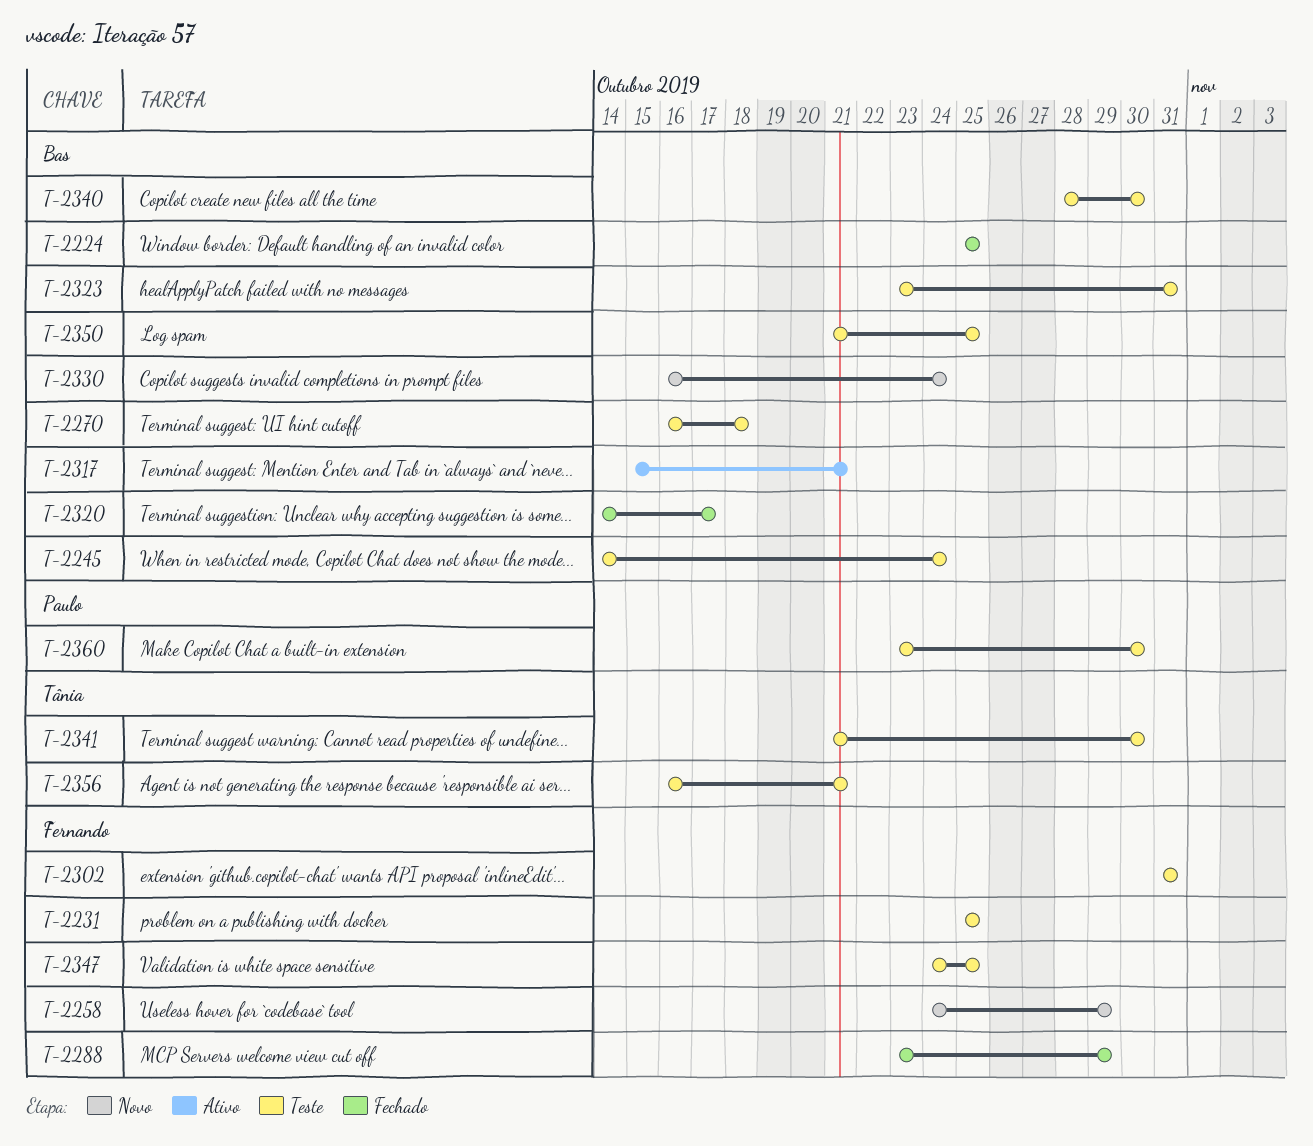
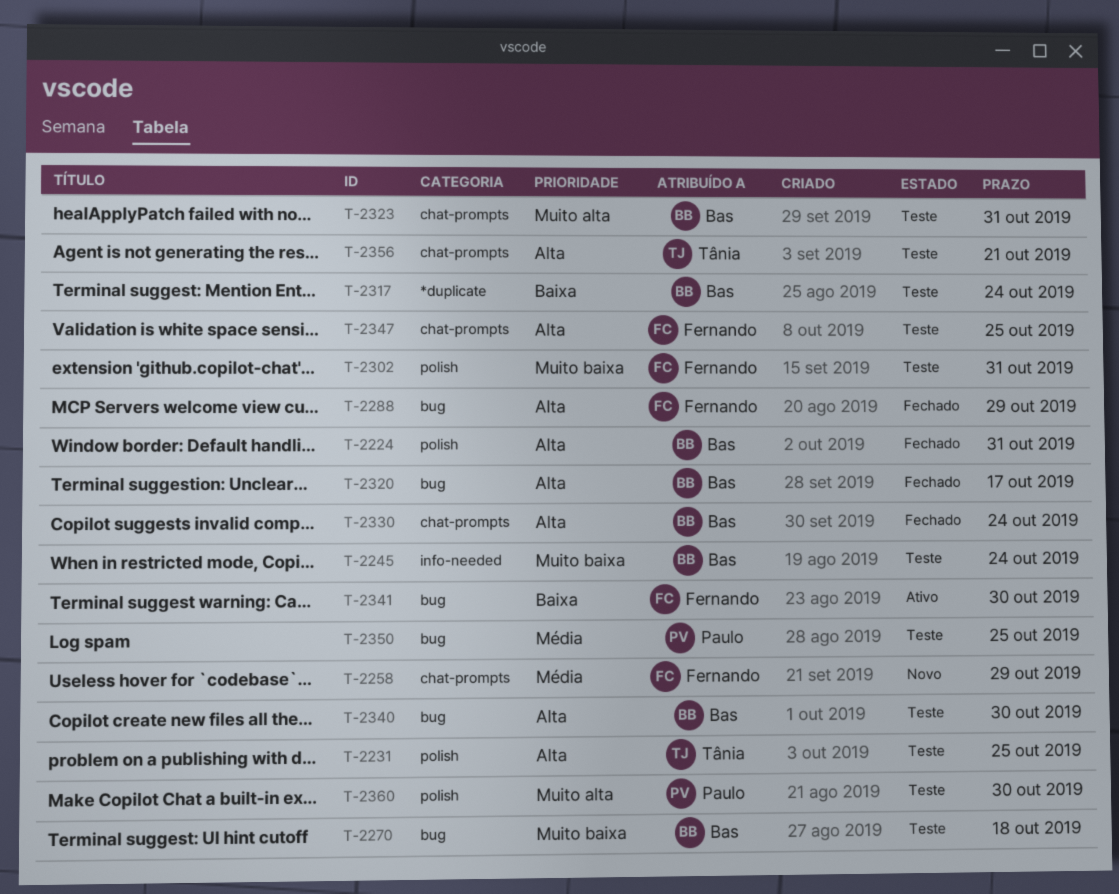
T-2224, due: Oct 25 -> Oct 31
T-2231, owner: Fernando -> Tânia
T-2317, status: Ativo -> Teste
T-2317, due: Oct 21 -> Oct 24
T-2330, status: Novo -> Fechado
T-2341, status: Teste -> Ativo
T-2341, owner: Tânia -> Fernando
T-2350, owner: Bas -> Paulo

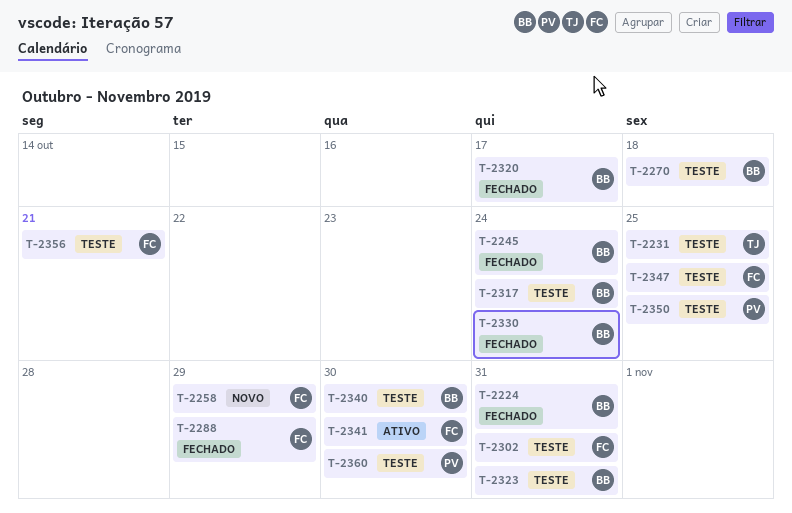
T-2245, status: Teste -> Fechado
T-2356, owner: Tânia -> Fernando

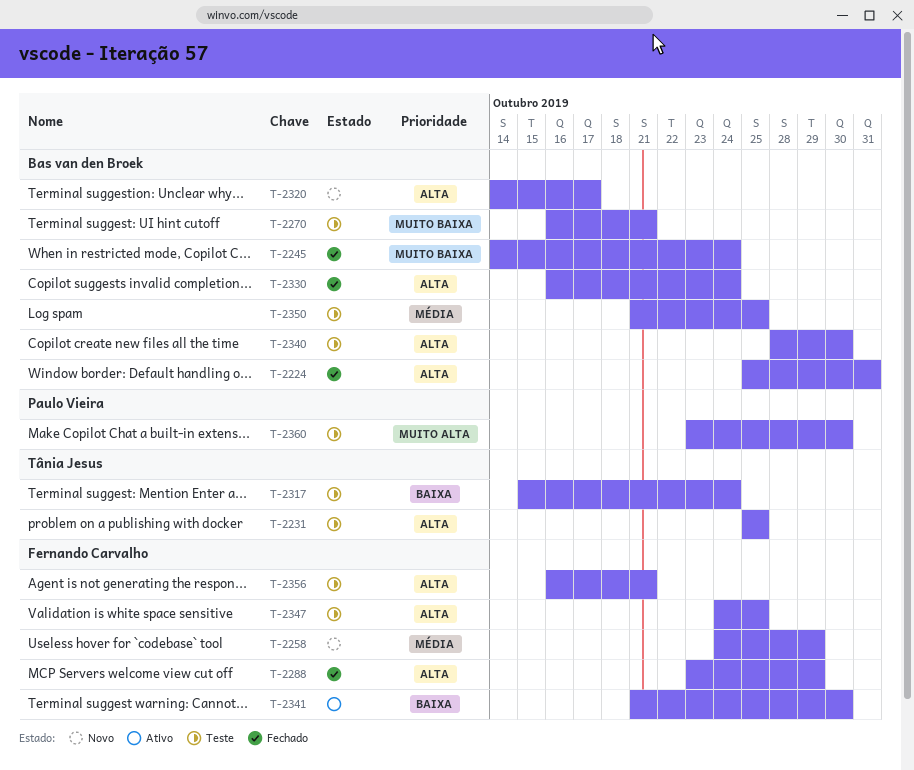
T-2270, due: Oct 18 -> Oct 21
T-2302: present -> none
T-2317, owner: Bas van den Broek -> Tânia Jesus
T-2320, status: Fechado -> Novo
T-2323: present -> none
T-2350, owner: Paulo Vieira -> Bas van den Broek

